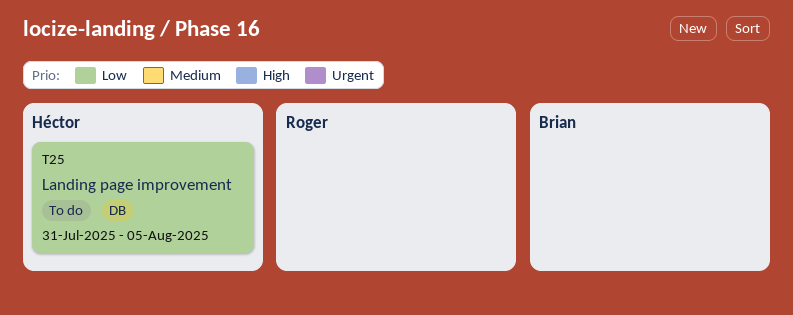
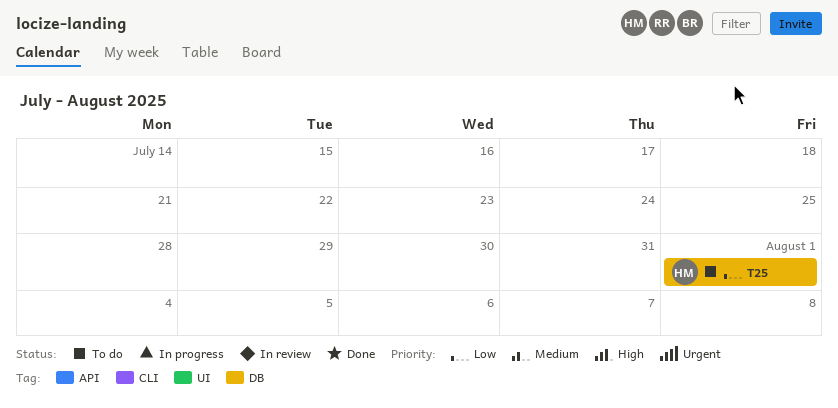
T25, start: Jul 31 -> Aug 1
T25, due: Aug 5 -> Aug 1

